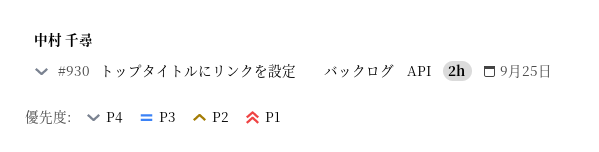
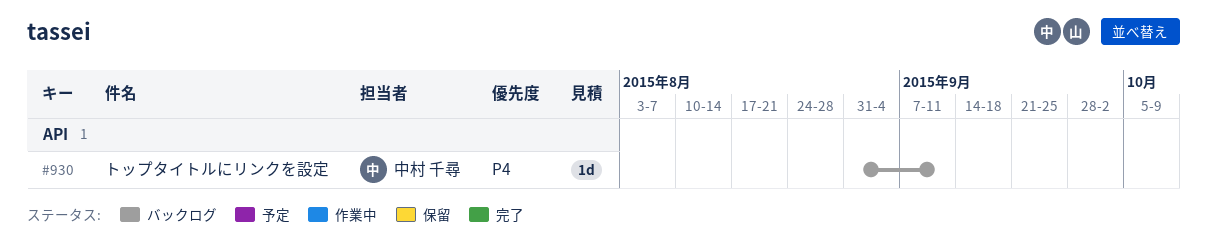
#930, estimate: 2h -> 1d
#930, due: Sep 25 -> Sep 11

